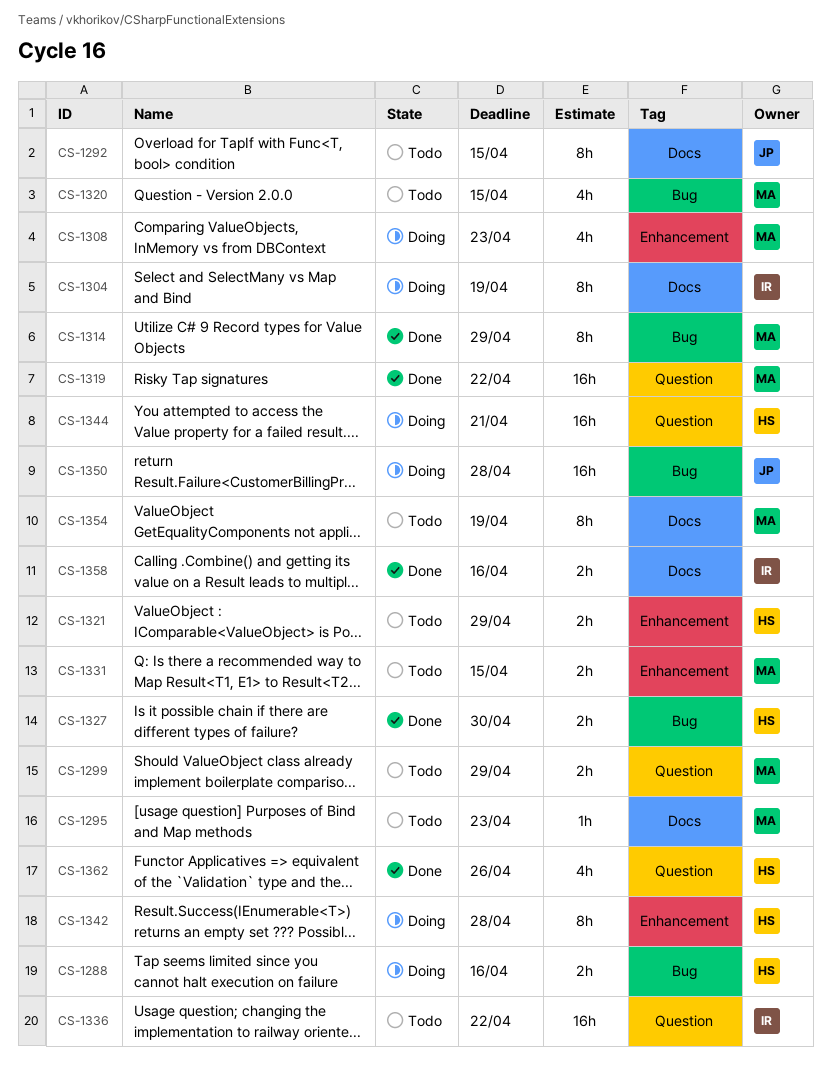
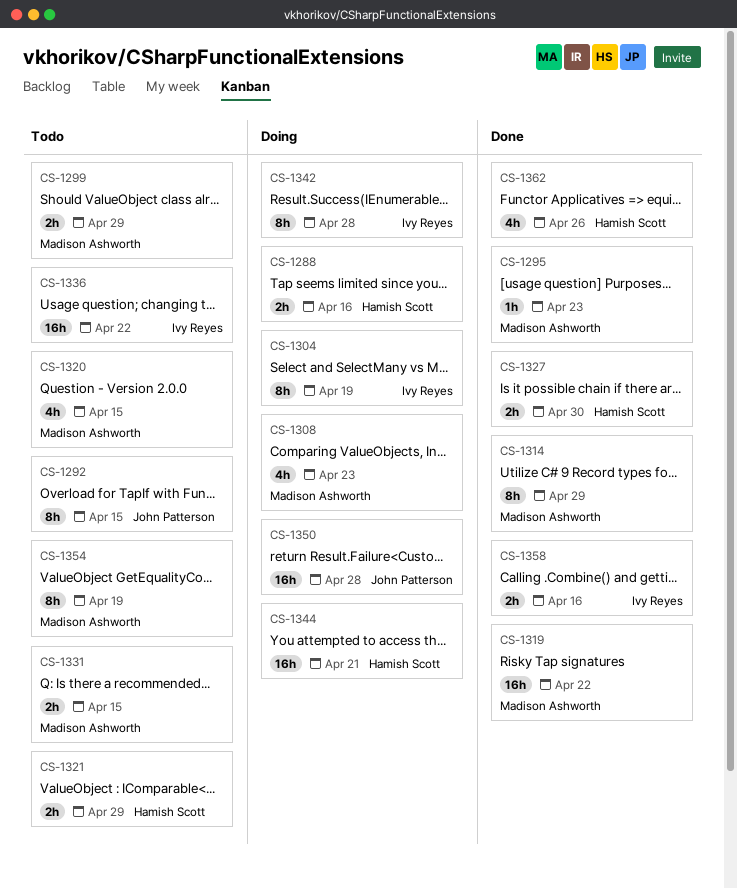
CS-1295, status: Todo -> Done
CS-1342, owner: Hamish Scott -> Ivy Reyes

